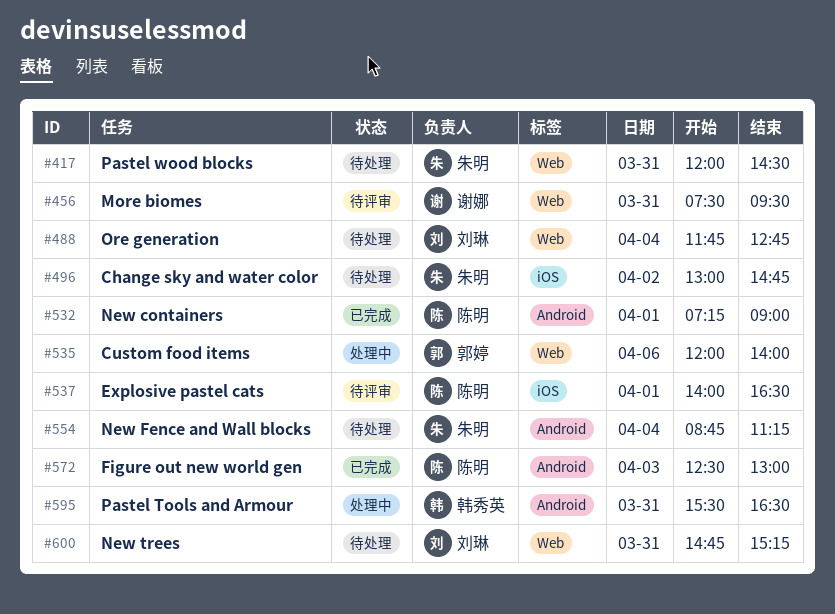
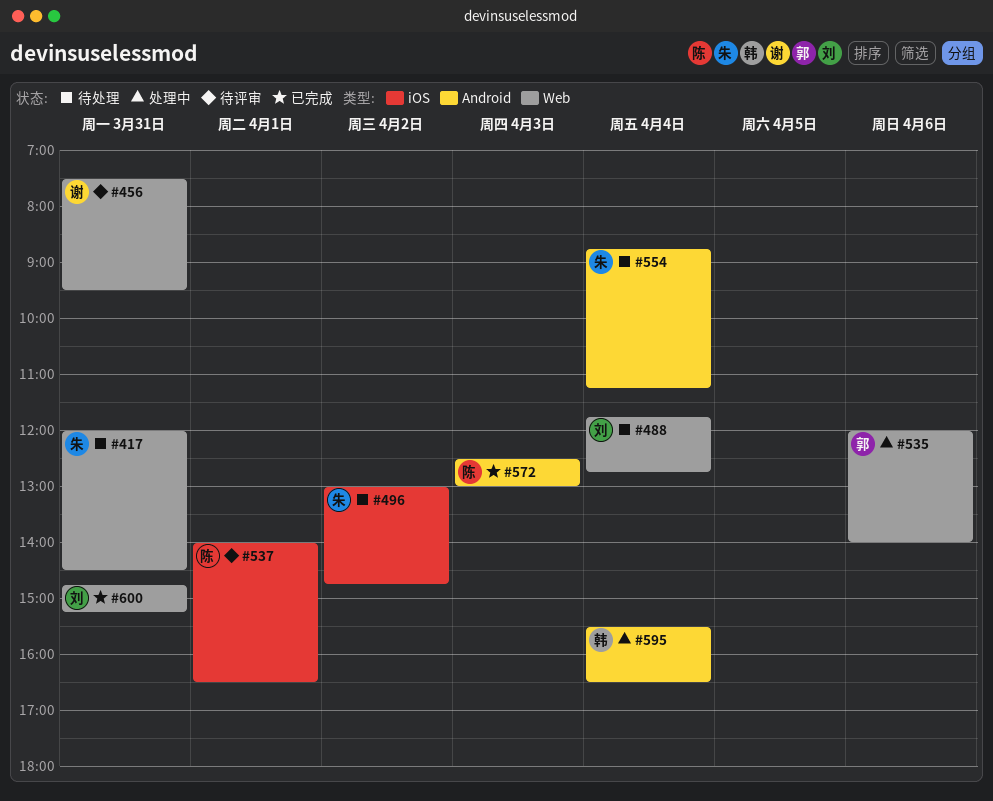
#532: present -> none
#595, day: Mar 31 -> Apr 4
#600, status: 待处理 -> 已完成

